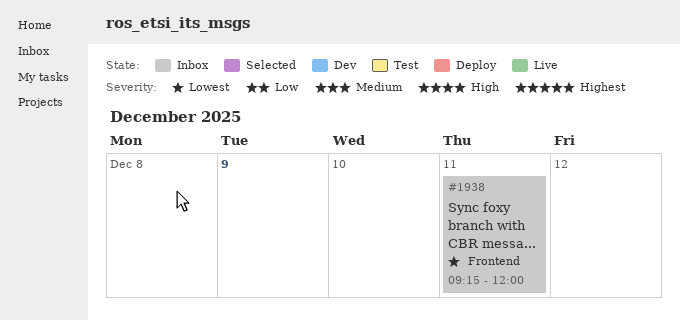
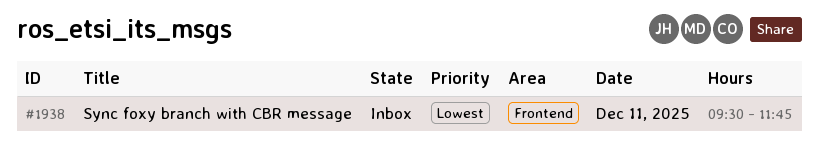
#1938, begins: 09:15 -> 09:30
#1938, ends: 12:00 -> 11:45

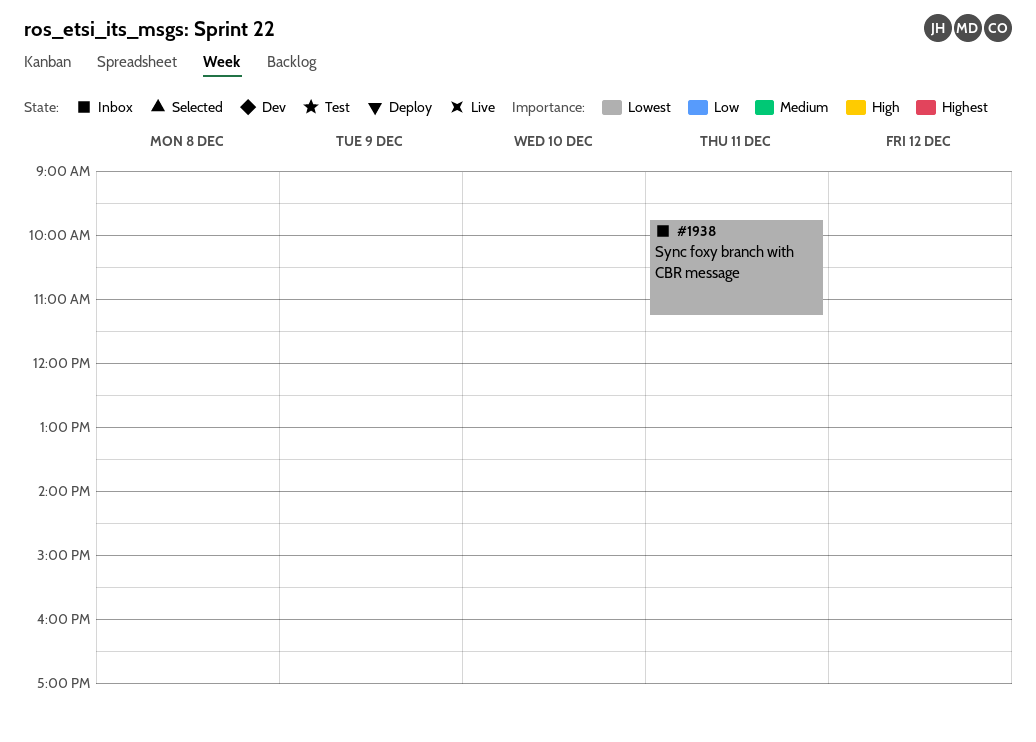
#1938, begins: 09:30 -> 09:45
#1938, ends: 11:45 -> 11:15

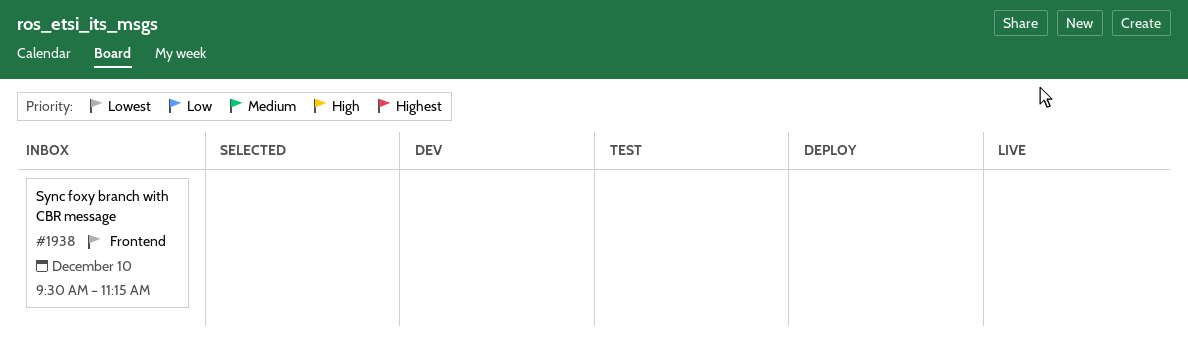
#1938, day: Dec 11 -> Dec 10
#1938, begins: 09:45 -> 09:30

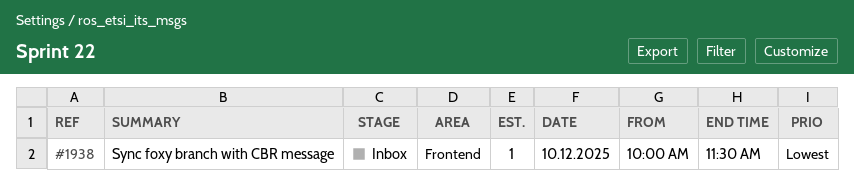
#1938, begins: 09:30 -> 10:00
#1938, ends: 11:15 -> 11:30

